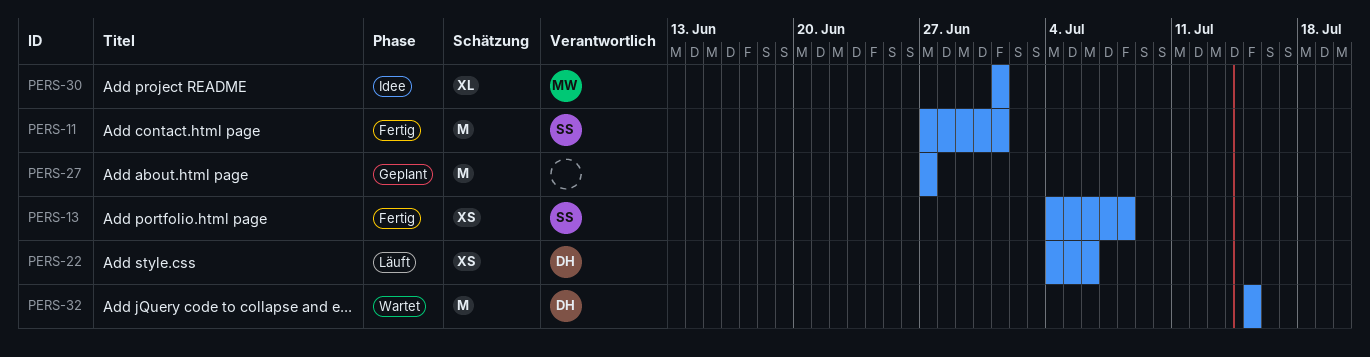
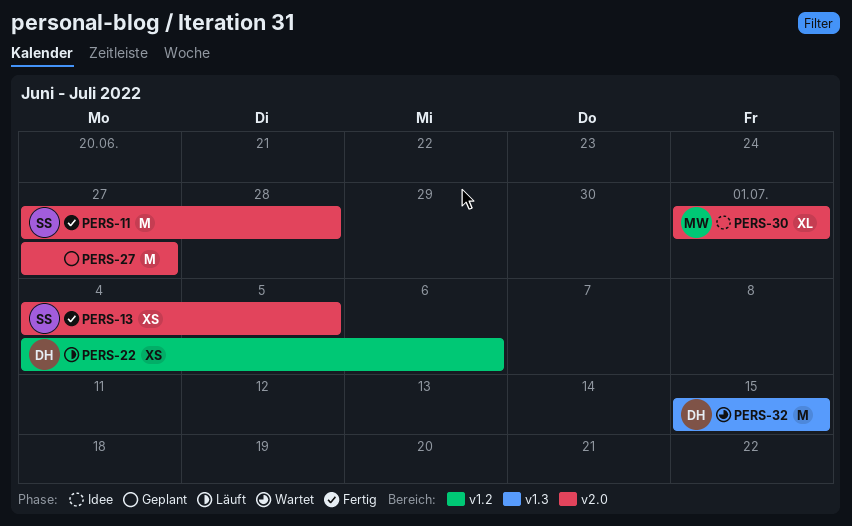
PERS-11, due: Jul 1 -> Jun 28
PERS-13, due: Jul 8 -> Jul 5

